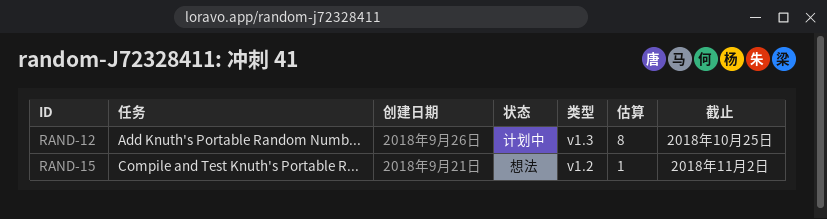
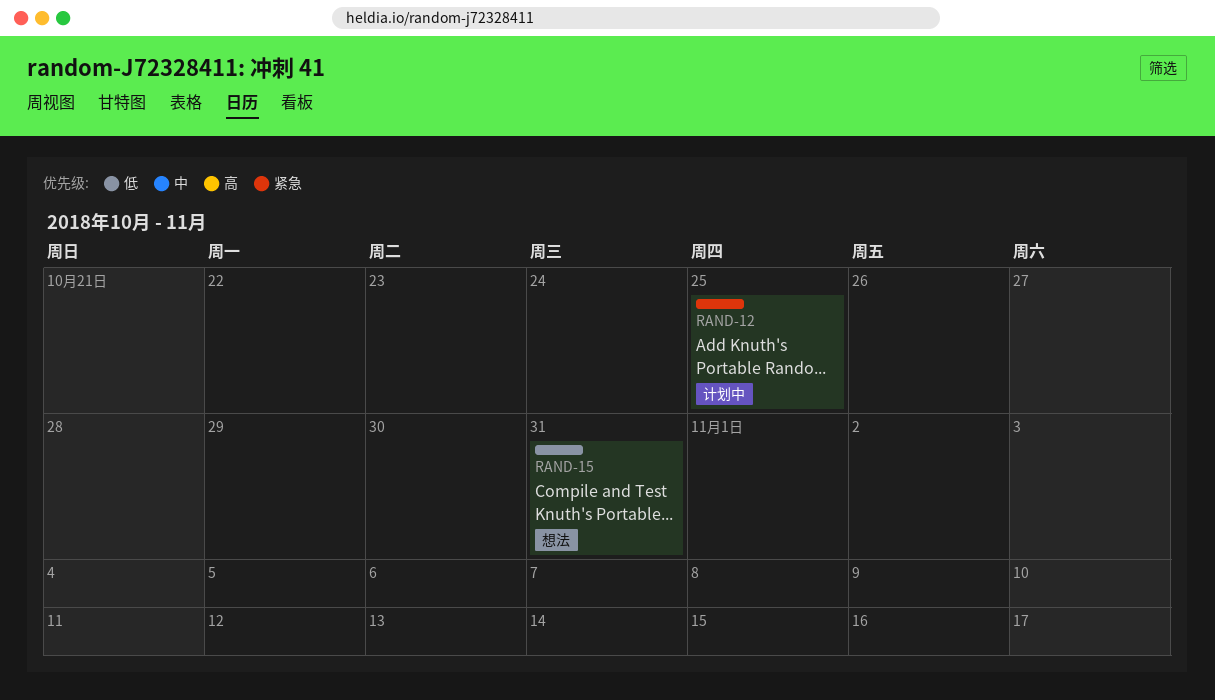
RAND-15, due: Nov 2 -> Oct 31

